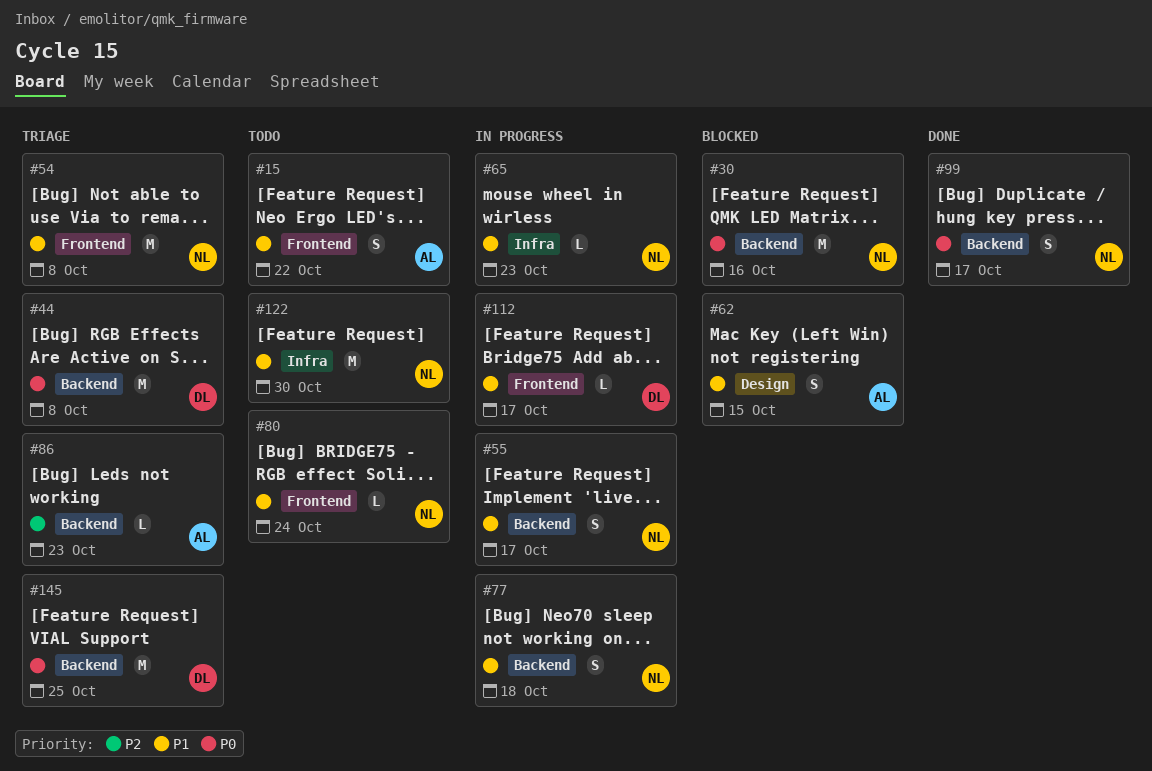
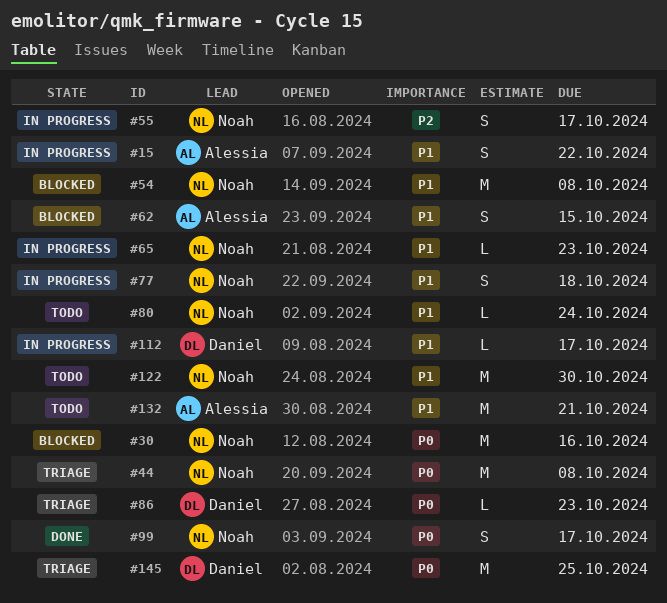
#15, status: Todo -> In progress
#44, owner: Daniel -> Noah
#54, status: Triage -> Blocked
#55, priority: P1 -> P2
#86, owner: Alessia -> Daniel
#86, priority: P2 -> P0
#132: none -> present

